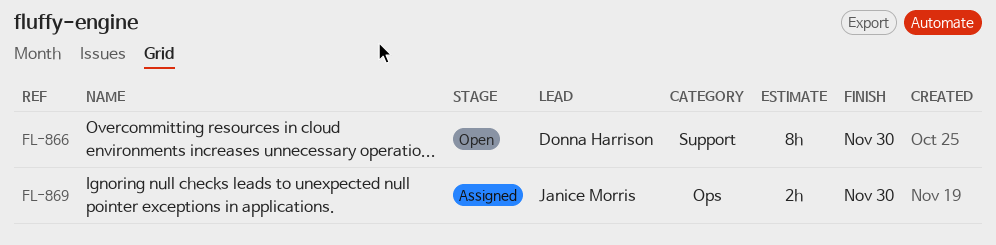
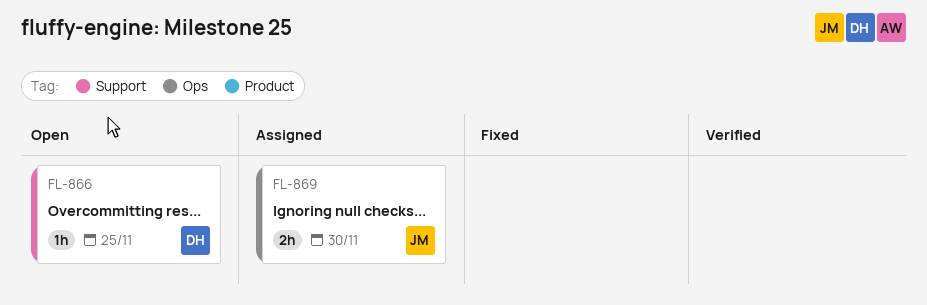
FL-866, estimate: 8h -> 1h
FL-866, due: Nov 30 -> Nov 25

